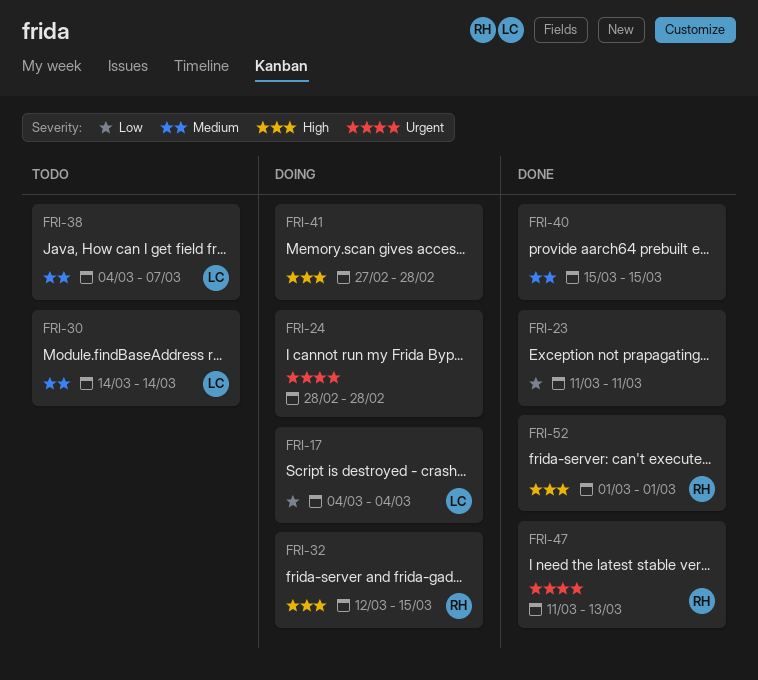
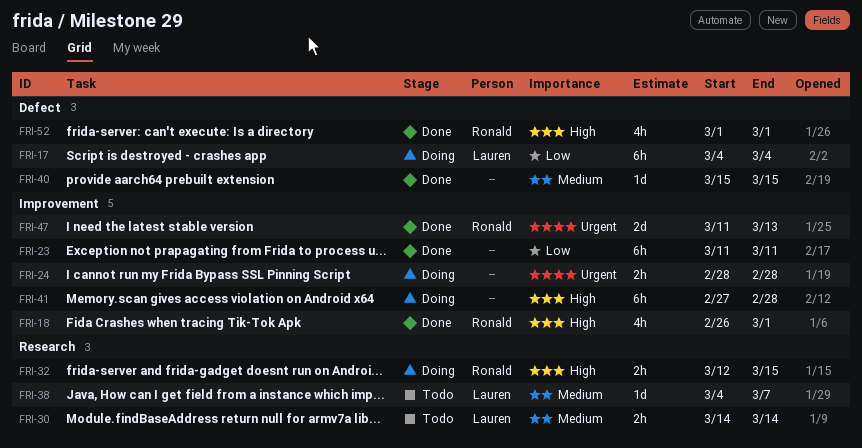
FRI-18: none -> present

